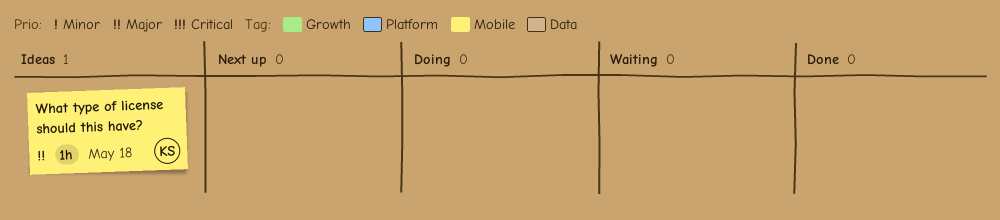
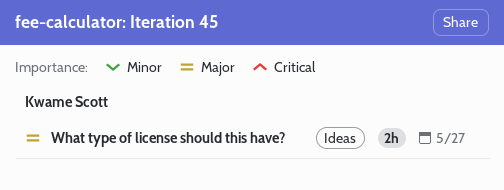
What type of license should this have?, estimate: 1h -> 2h
What type of license should this have?, due: May 18 -> May 27

